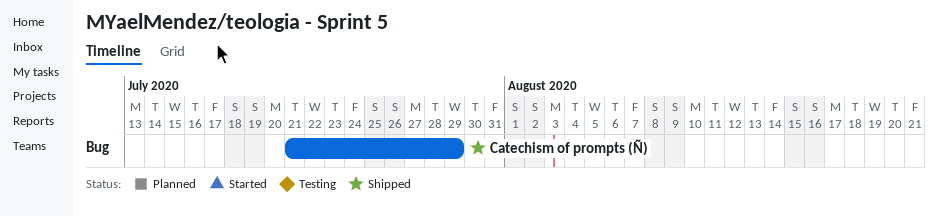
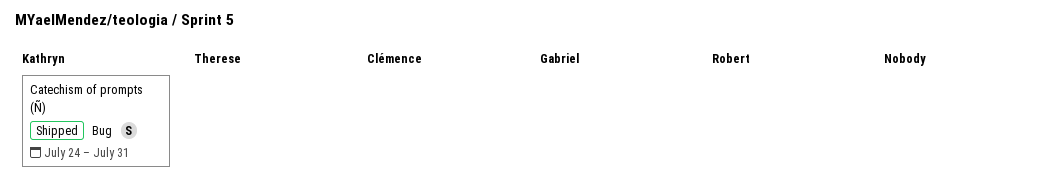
Catechism of prompts (Ñ), start: Jul 21 -> Jul 24
Catechism of prompts (Ñ), due: Jul 29 -> Jul 31

